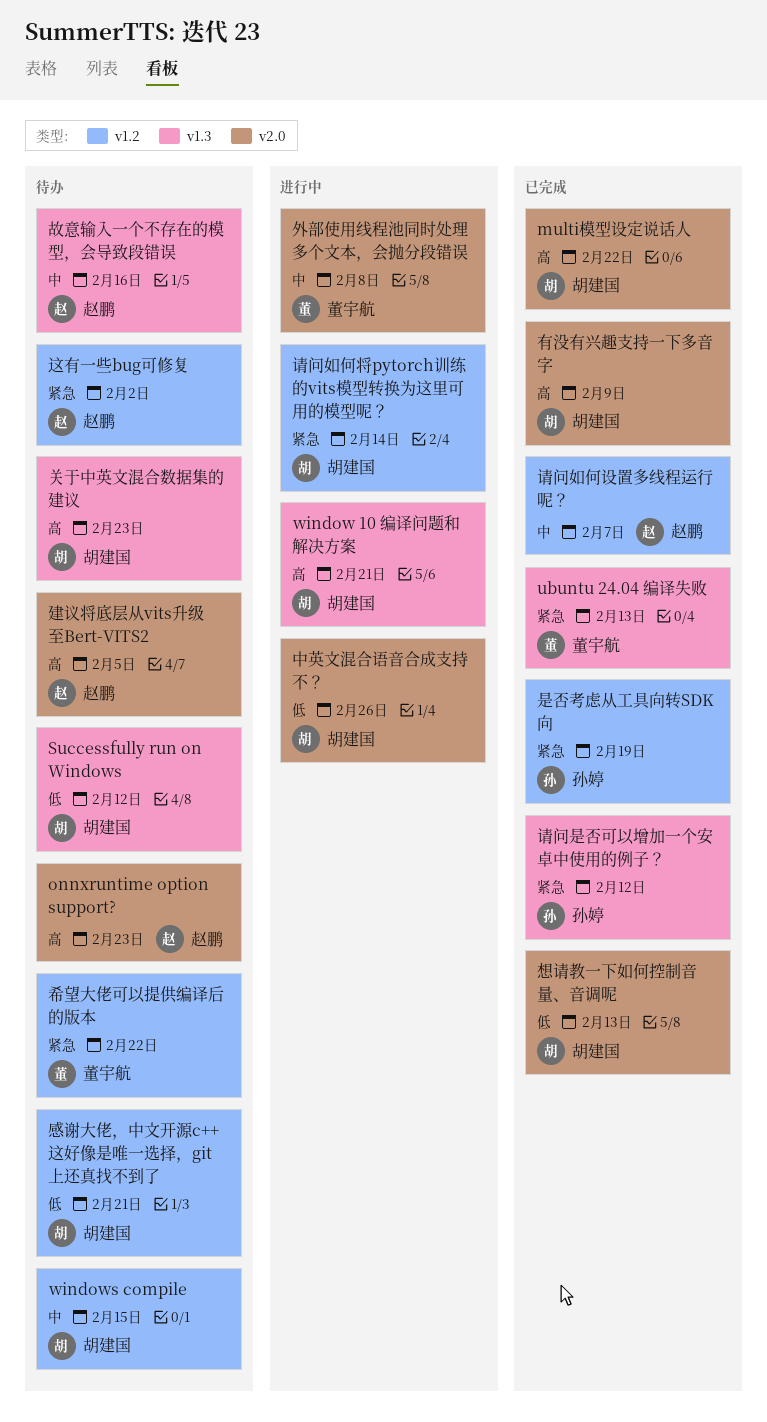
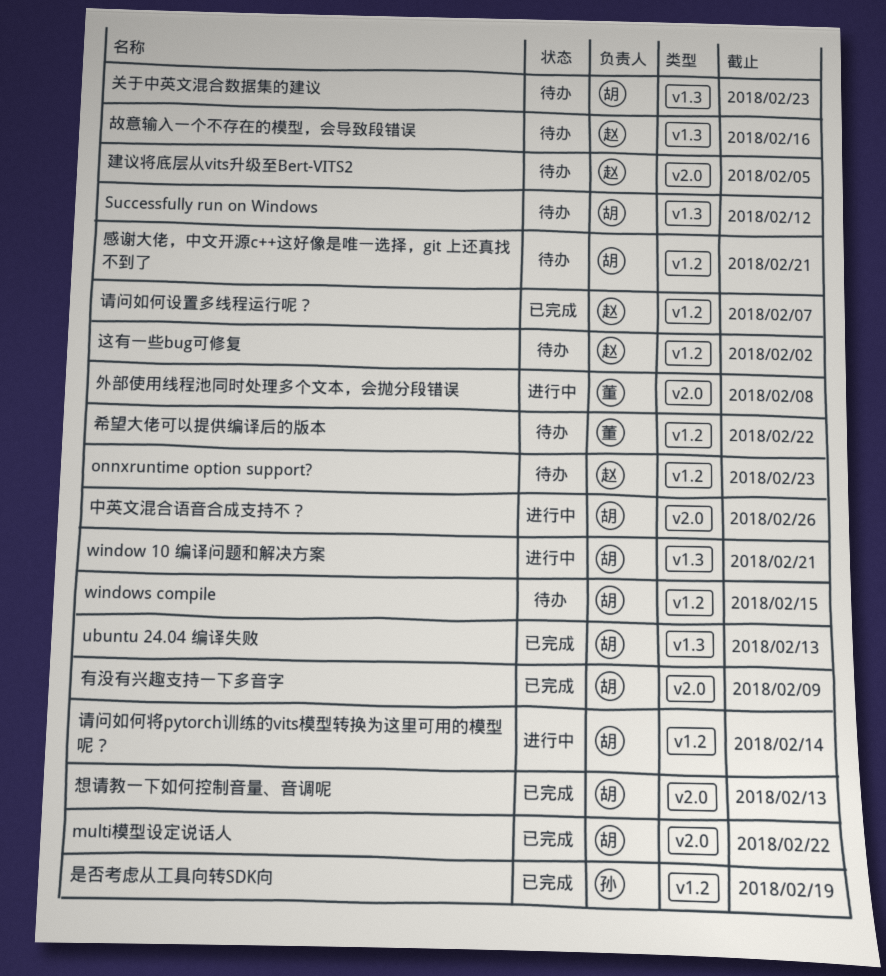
onnxruntime option support?, label: v2.0 -> v1.2
ubuntu 24.04 编译失败, owner: 董宇航 -> 胡建国
请问是否可以增加一个安卓中使用的例子？: present -> none

